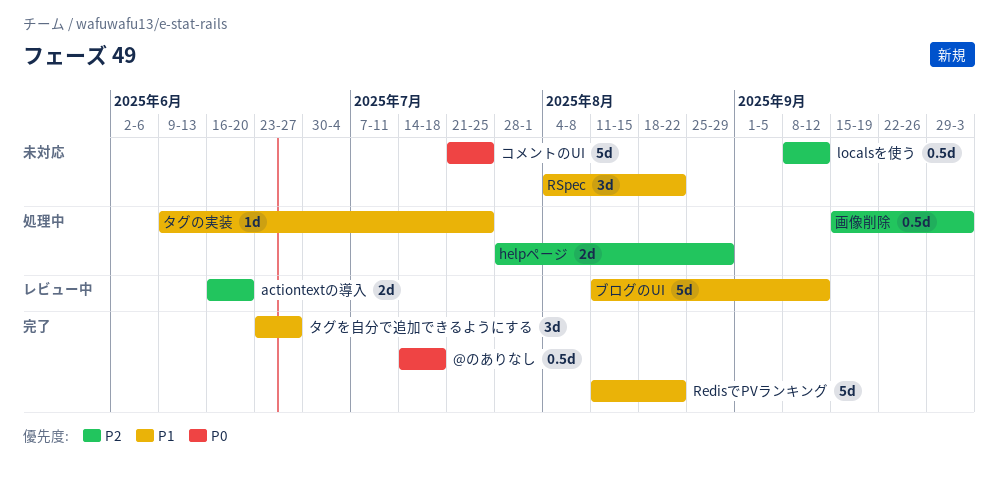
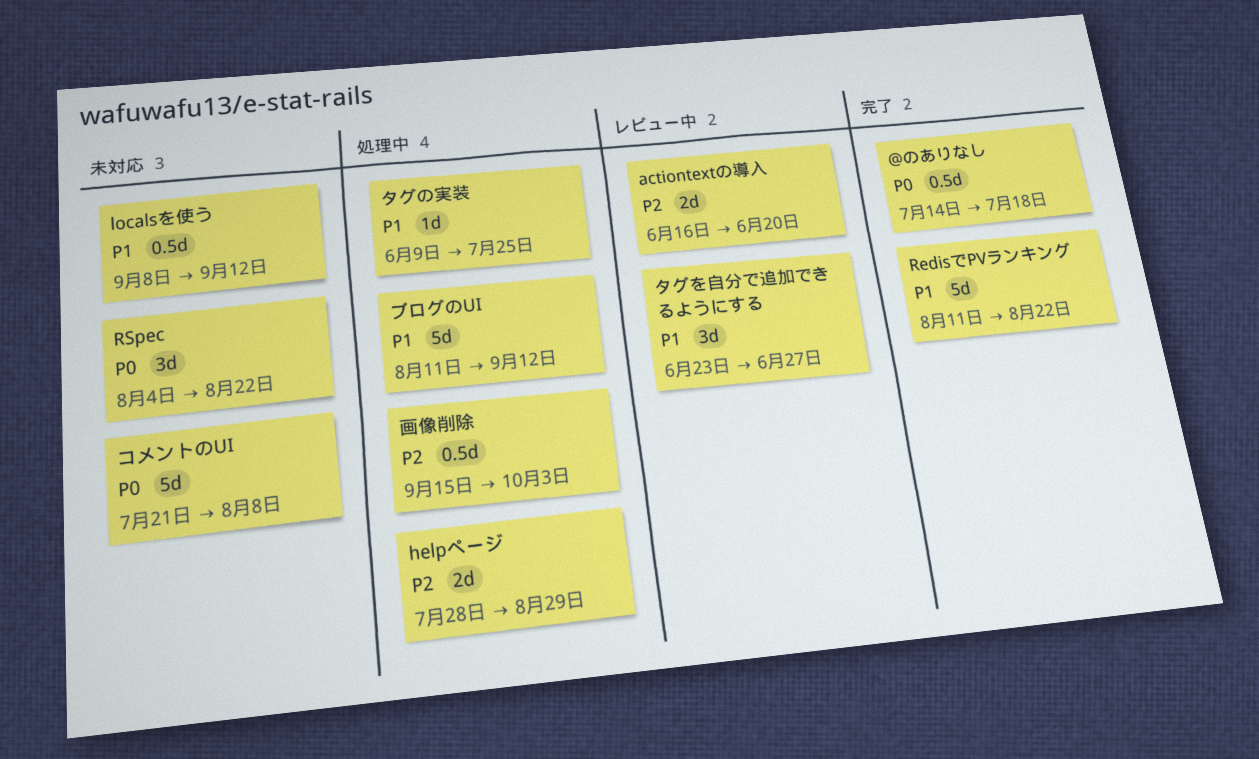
localsを使う, priority: P2 -> P1
RSpec, priority: P1 -> P0
コメントのUI, due: Jul 25 -> Aug 8
タグを自分で追加できるようにする, status: 完了 -> レビュー中
ブログのUI, status: レビュー中 -> 処理中

